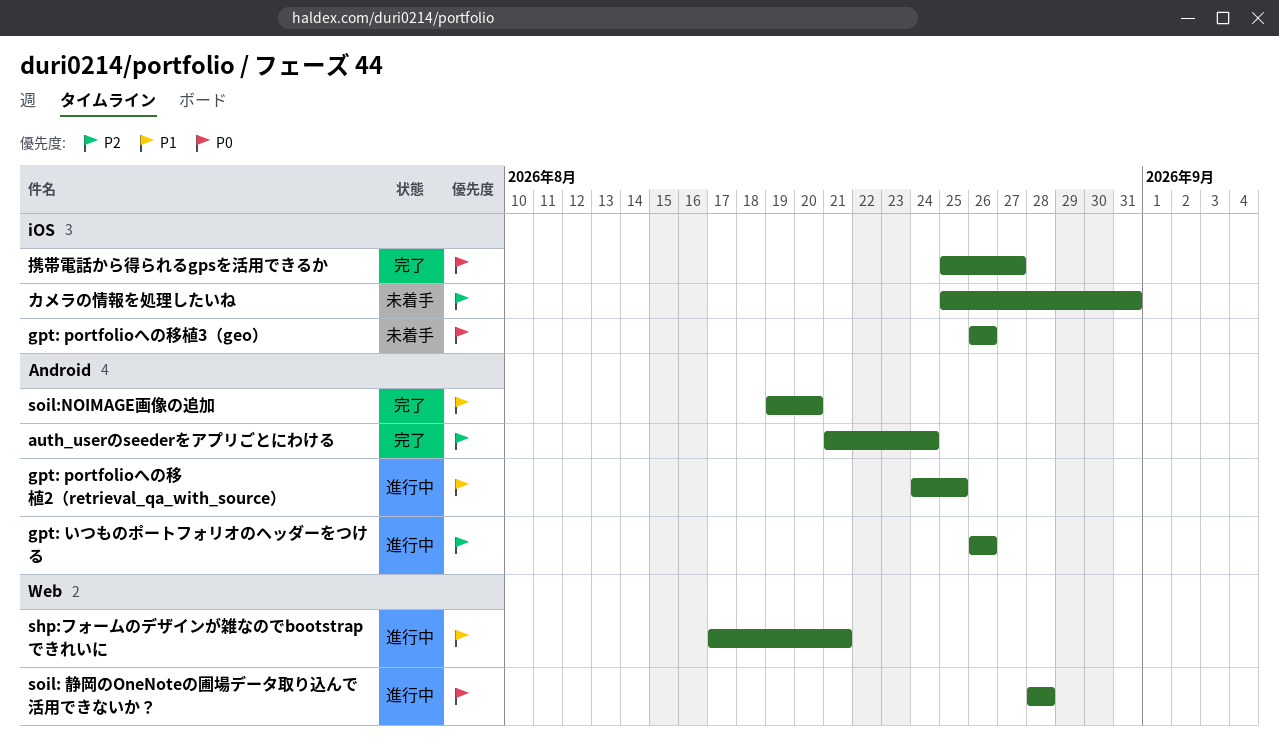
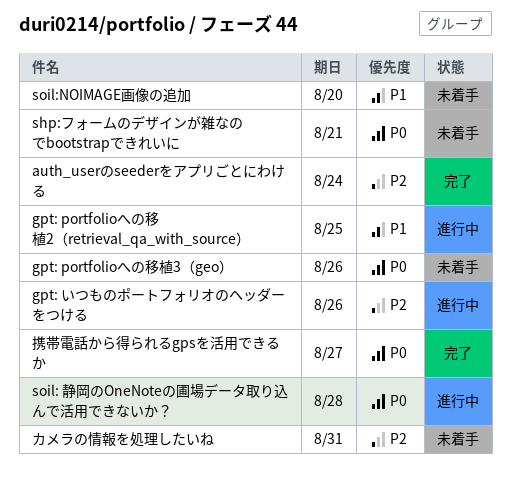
shp:フォームのデザインが雑なのでbootstrapできれいに, status: 進行中 -> 未着手
shp:フォームのデザインが雑なのでbootstrapできれいに, priority: P1 -> P0
soil:NOIMAGE画像の追加, status: 完了 -> 未着手

